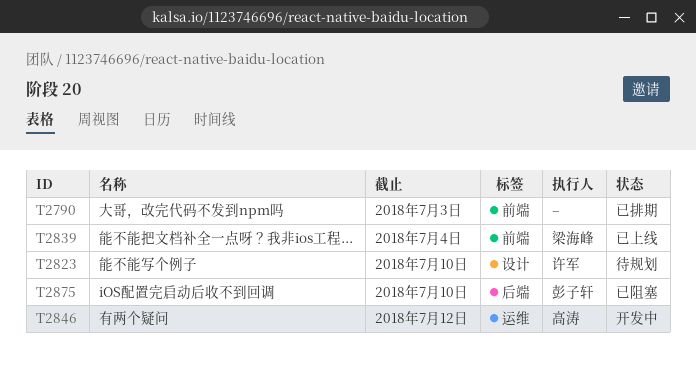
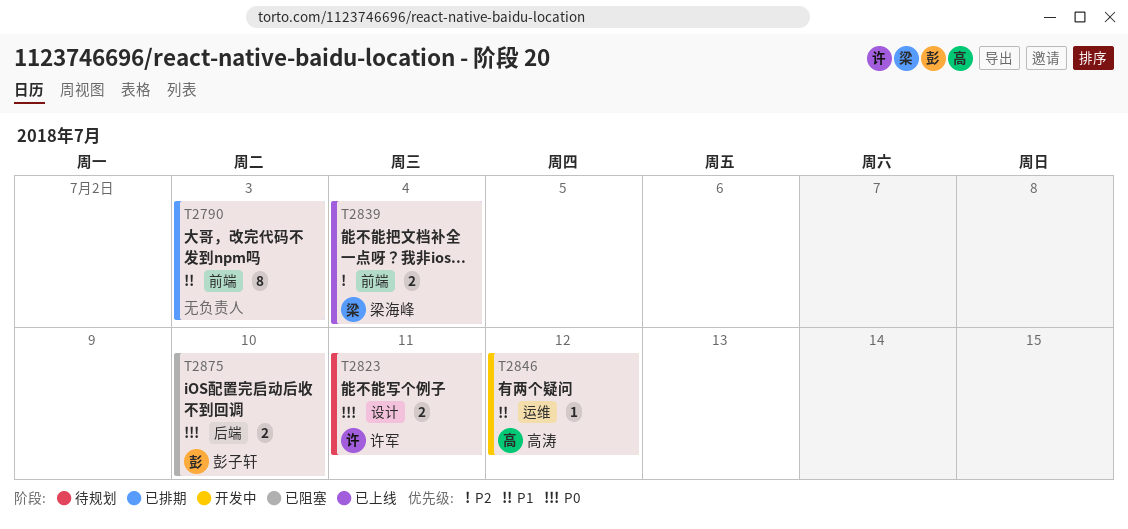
T2823, due: Jul 10 -> Jul 11

